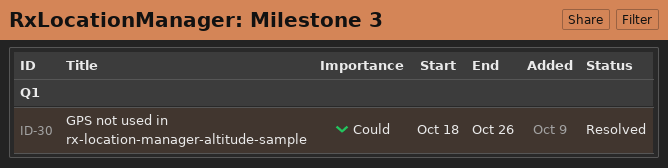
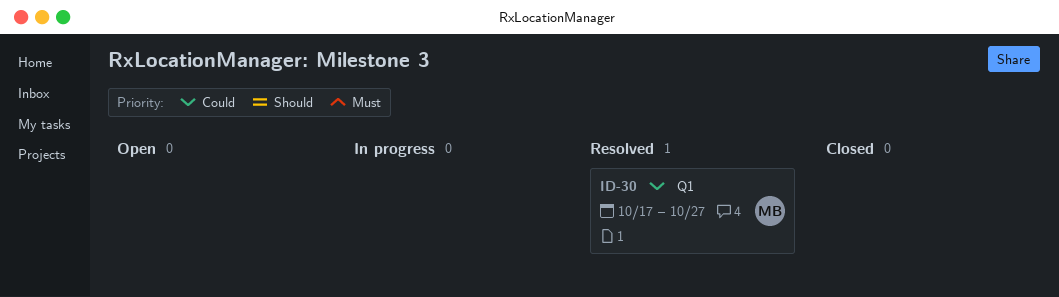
ID-30, start: Oct 18 -> Oct 17
ID-30, due: Oct 26 -> Oct 27

